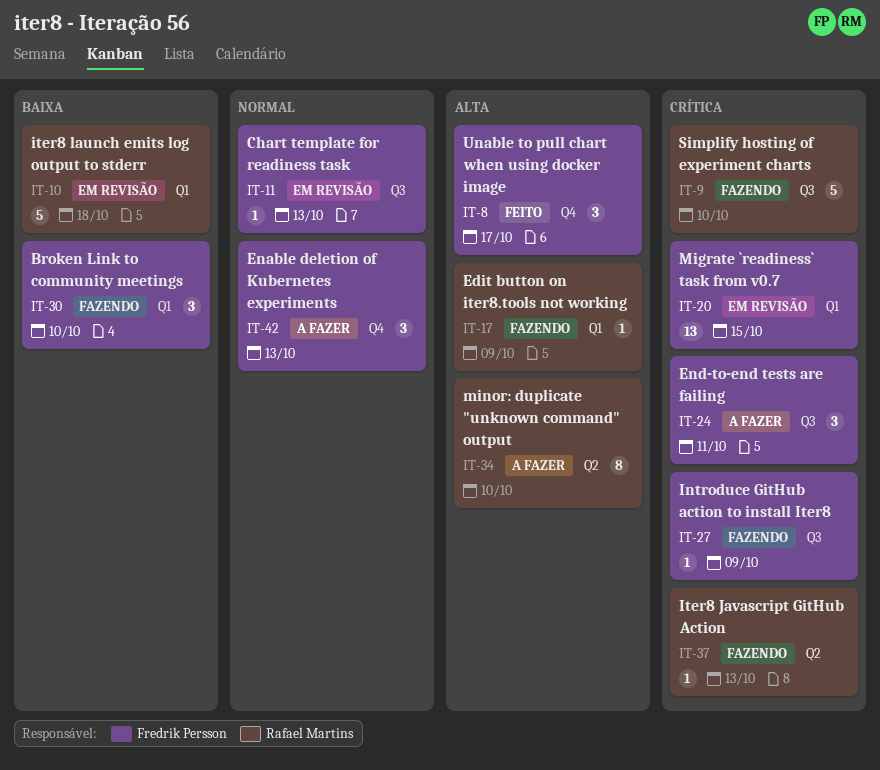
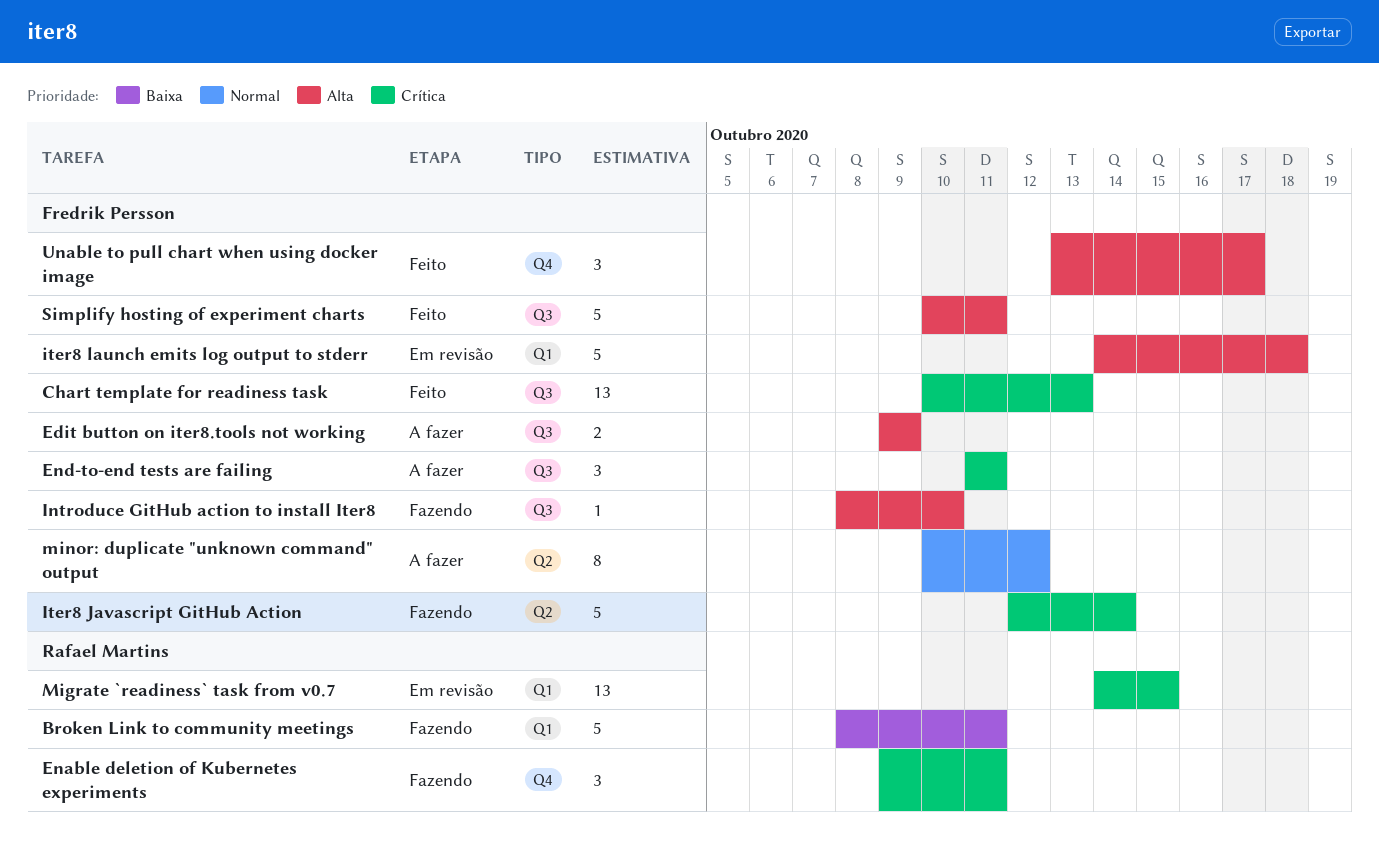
Broken Link to community meetings, owner: Fredrik Persson -> Rafael Martins
Broken Link to community meetings, estimate: 3 -> 5
Broken Link to community meetings, due: Oct 10 -> Oct 11
Chart template for readiness task, status: Em revisão -> Feito
Chart template for readiness task, priority: Normal -> Crítica
Chart template for readiness task, estimate: 1 -> 13
Edit button on iter8.tools not working, status: Fazendo -> A fazer
Edit button on iter8.tools not working, owner: Rafael Martins -> Fredrik Persson
Edit button on iter8.tools not working, label: Q1 -> Q3
Edit button on iter8.tools not working, estimate: 1 -> 2
Enable deletion of Kubernetes experiments, status: A fazer -> Fazendo
Enable deletion of Kubernetes experiments, owner: Fredrik Persson -> Rafael Martins
Enable deletion of Kubernetes experiments, priority: Normal -> Crítica
Enable deletion of Kubernetes experiments, due: Oct 13 -> Oct 11
Introduce GitHub action to install Iter8, priority: Crítica -> Alta
Introduce GitHub action to install Iter8, due: Oct 9 -> Oct 10
Iter8 Javascript GitHub Action, owner: Rafael Martins -> Fredrik Persson
Iter8 Javascript GitHub Action, estimate: 1 -> 5
Iter8 Javascript GitHub Action, due: Oct 13 -> Oct 14
iter8 launch emits log output to stderr, owner: Rafael Martins -> Fredrik Persson
iter8 launch emits log output to stderr, priority: Baixa -> Alta
Migrate `readiness` task from v0.7, owner: Fredrik Persson -> Rafael Martins
minor: duplicate "unknown command" output, owner: Rafael Martins -> Fredrik Persson
minor: duplicate "unknown command" output, priority: Alta -> Normal
minor: duplicate "unknown command" output, due: Oct 10 -> Oct 12
Simplify hosting of experiment charts, status: Fazendo -> Feito
Simplify hosting of experiment charts, owner: Rafael Martins -> Fredrik Persson
Simplify hosting of experiment charts, priority: Crítica -> Alta
Simplify hosting of experiment charts, due: Oct 10 -> Oct 11

